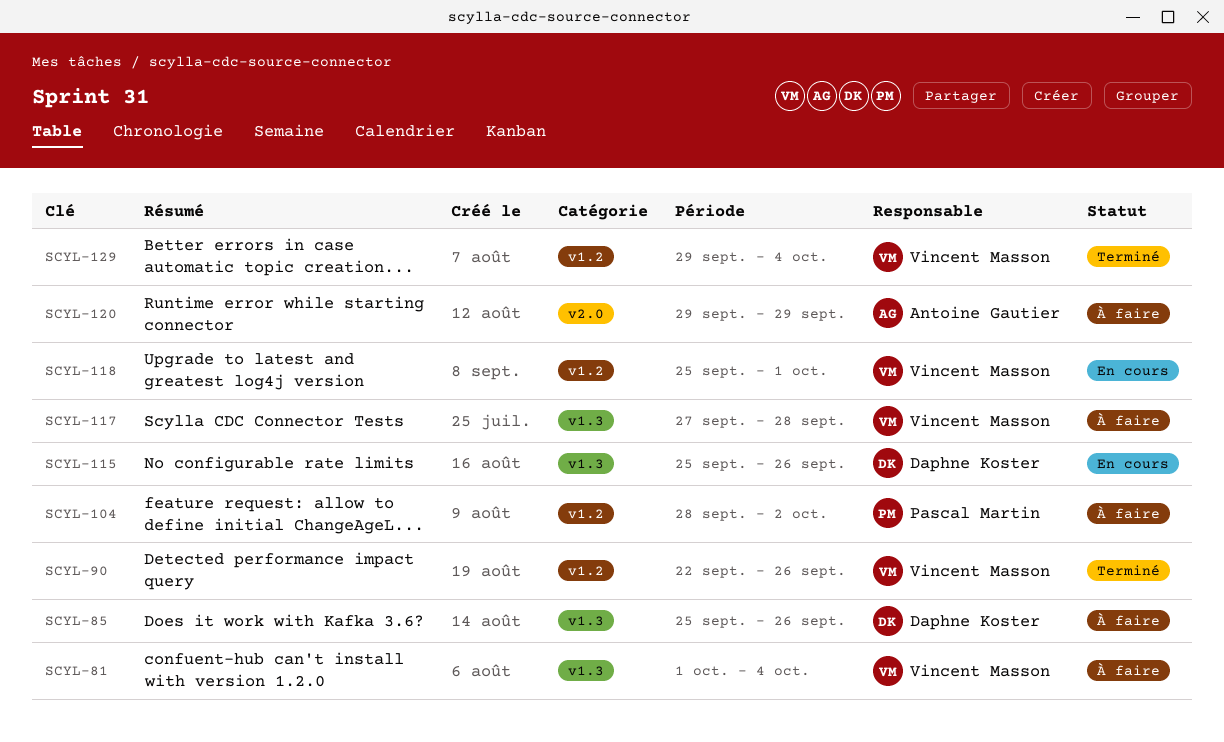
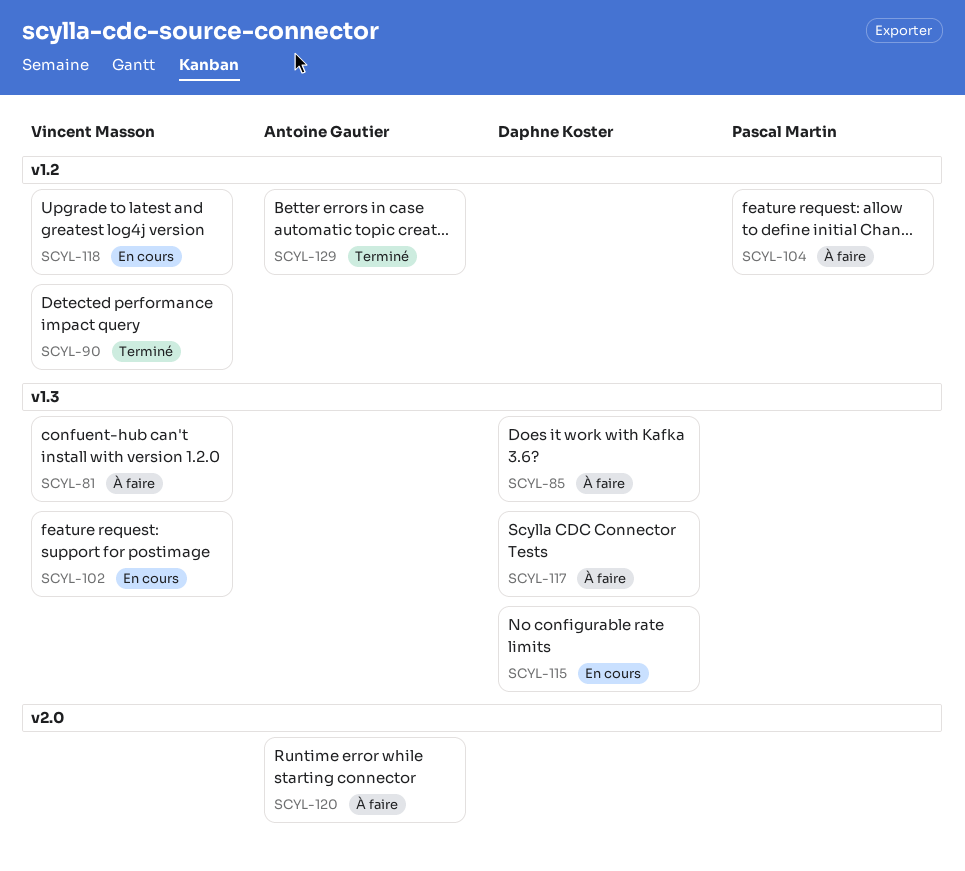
SCYL-102: none -> present
SCYL-117, owner: Vincent Masson -> Daphne Koster
SCYL-129, owner: Vincent Masson -> Antoine Gautier

